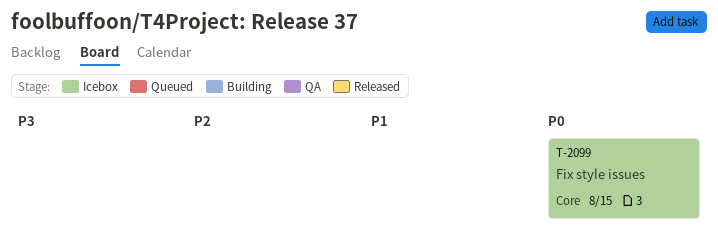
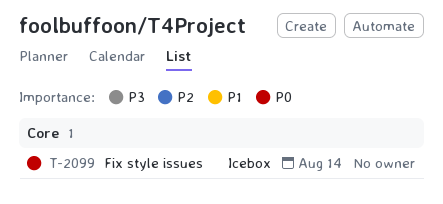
T-2099, due: Aug 15 -> Aug 14

